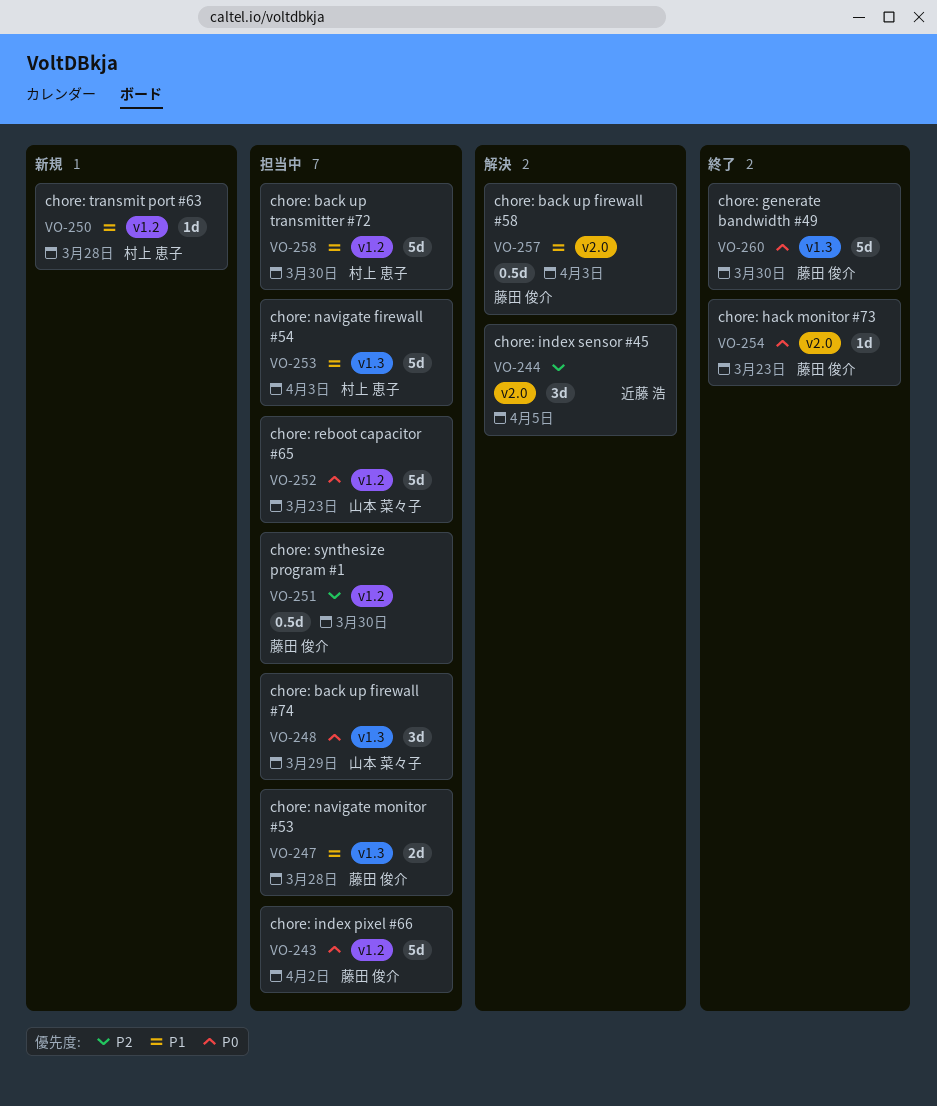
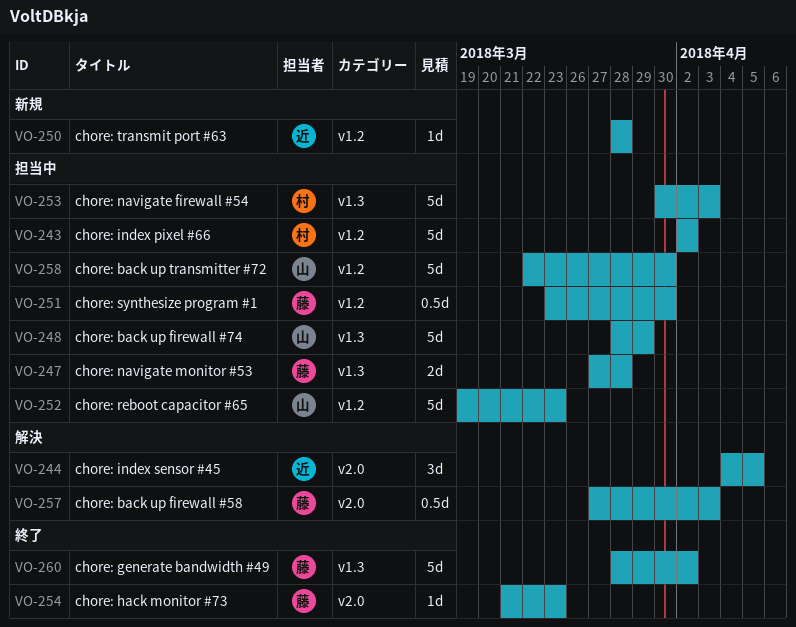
VO-243, owner: 藤田 俊介 -> 村上 恵子
VO-248, estimate: 3d -> 5d
VO-250, owner: 村上 恵子 -> 近藤 浩
VO-258, owner: 村上 恵子 -> 山本 菜々子
VO-260, due: Mar 30 -> Apr 2

